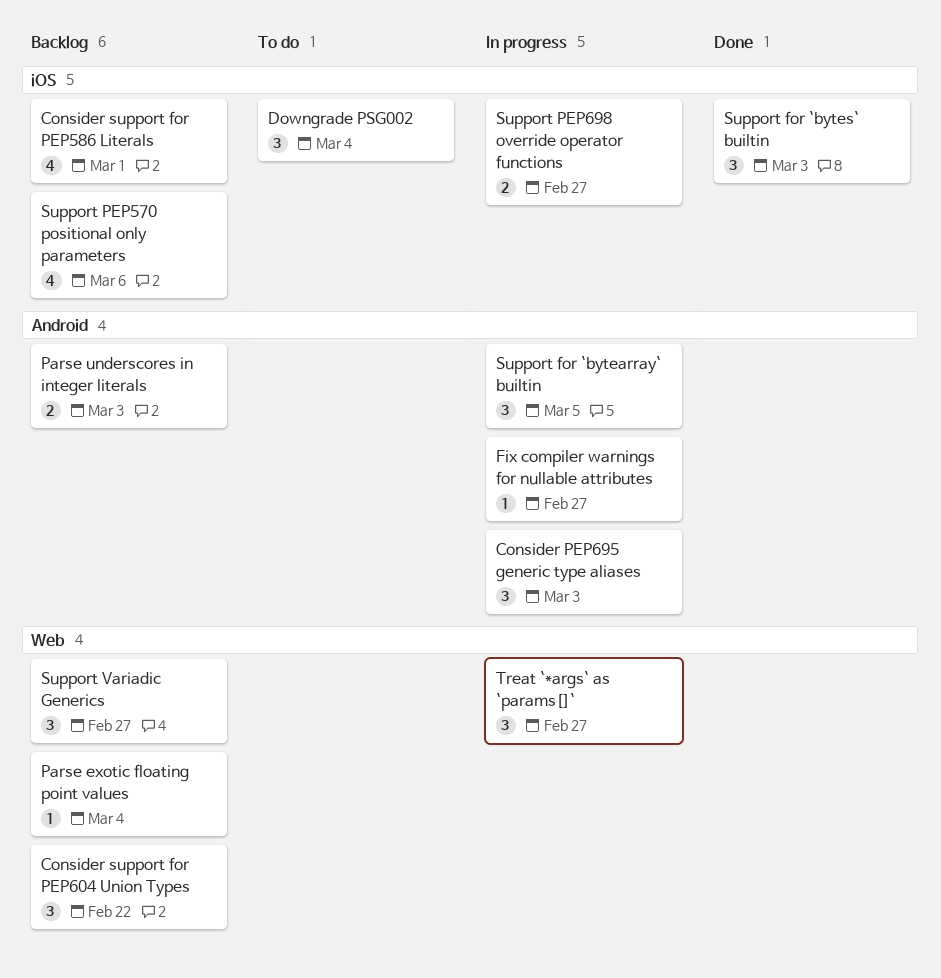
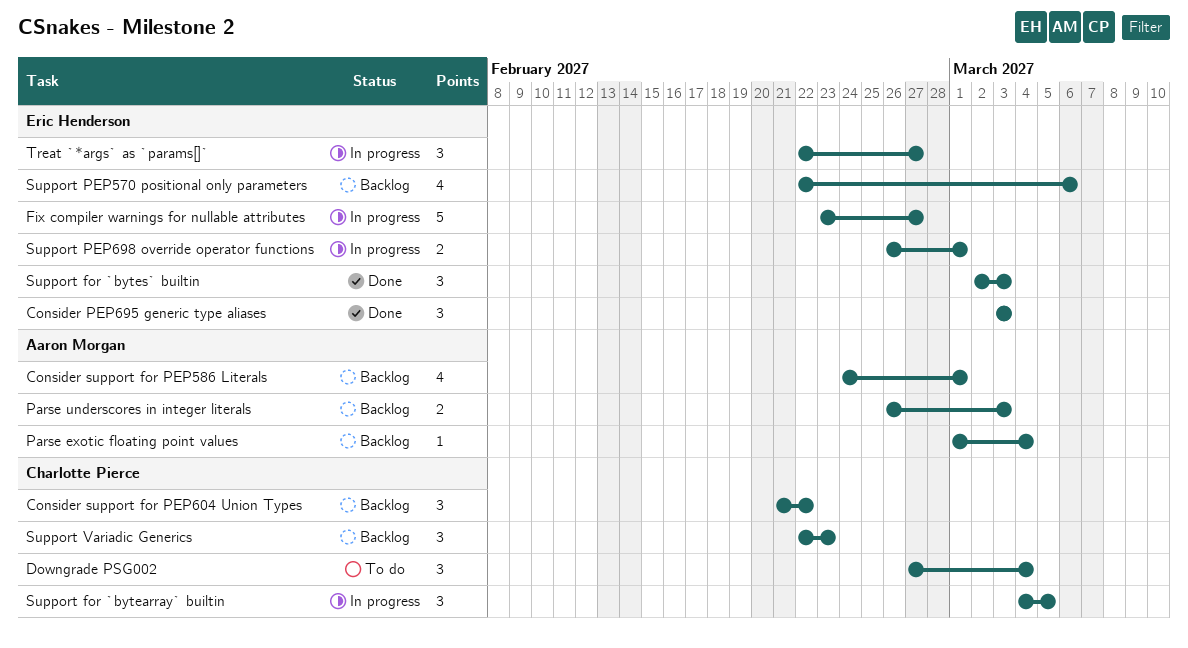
Consider PEP695 generic type aliases, status: In progress -> Done
Fix compiler warnings for nullable attributes, estimate: 1 -> 5
Support PEP698 override operator functions, due: Feb 27 -> Mar 1
Support Variadic Generics, due: Feb 27 -> Feb 23

